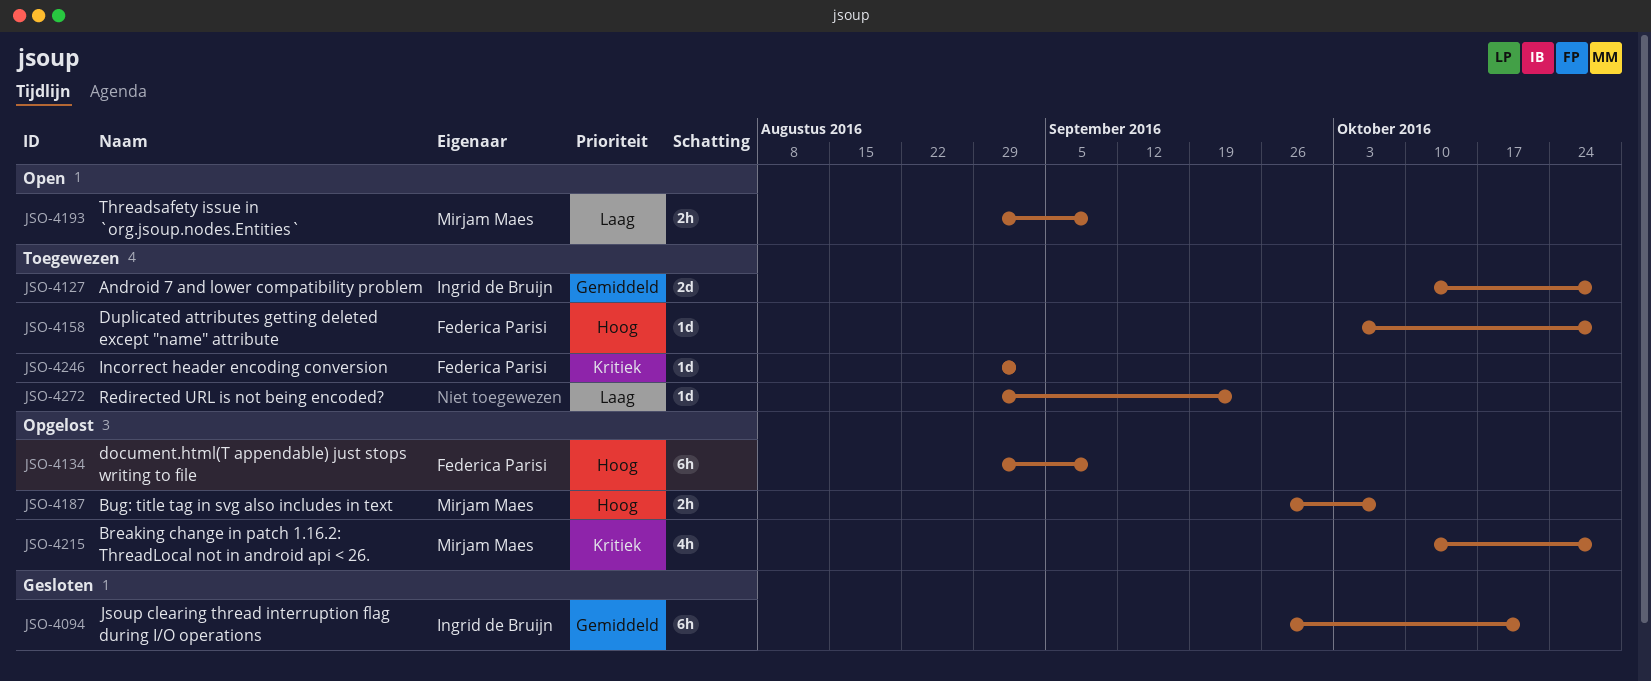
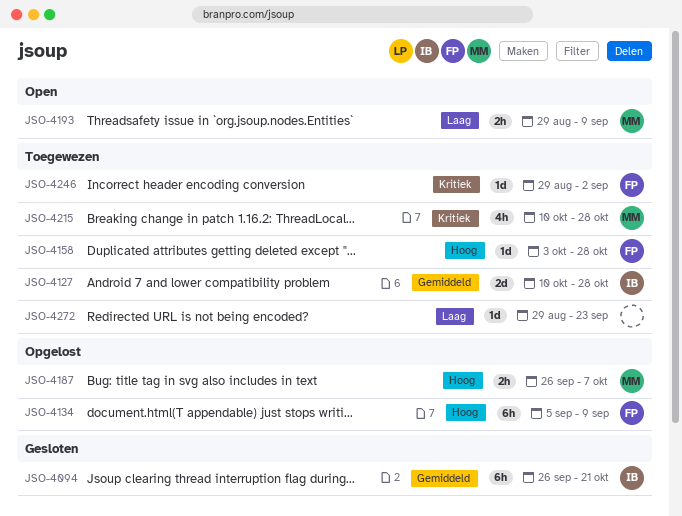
JSO-4134, start: Aug 29 -> Sep 5
JSO-4215, status: Opgelost -> Toegewezen

